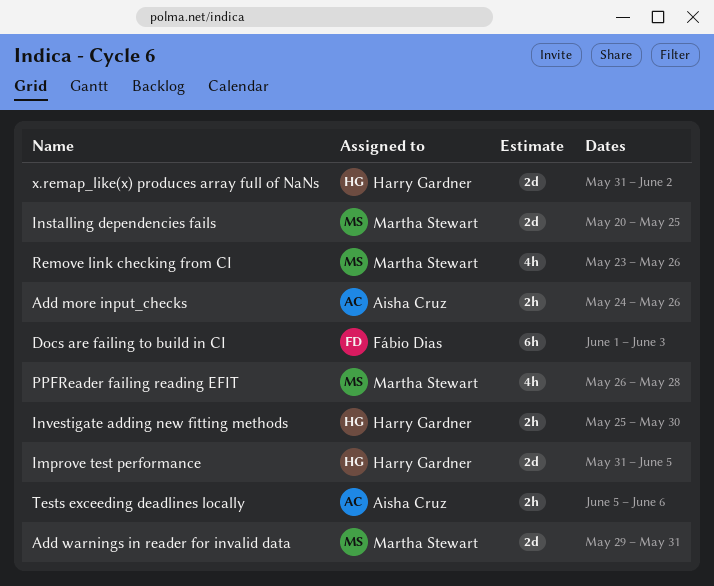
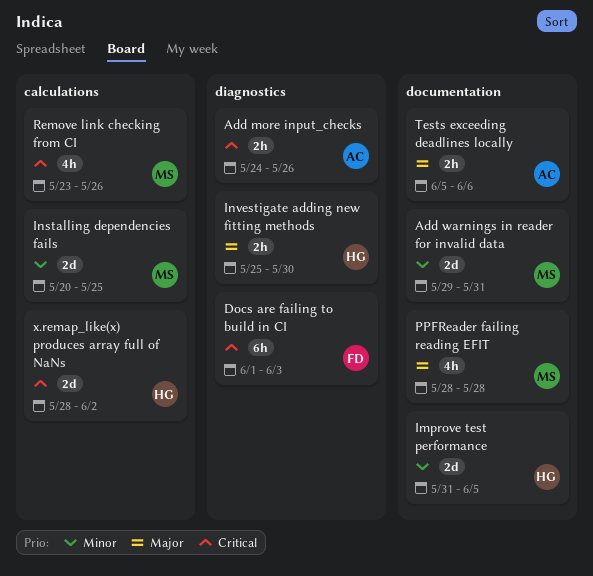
PPFReader failing reading EFIT, start: May 26 -> May 28
x.remap_like(x) produces array full of NaNs, start: May 31 -> May 28

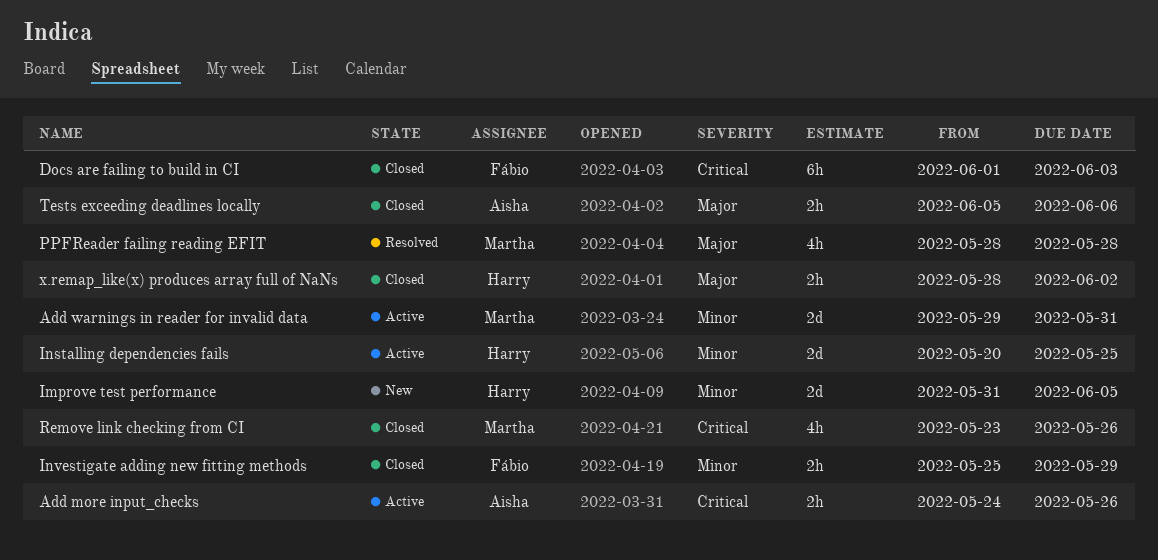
Installing dependencies fails, owner: Martha -> Harry
Investigate adding new fitting methods, owner: Harry -> Fábio
Investigate adding new fitting methods, priority: Major -> Minor
Investigate adding new fitting methods, due: May 30 -> May 29
x.remap_like(x) produces array full of NaNs, priority: Critical -> Major
x.remap_like(x) produces array full of NaNs, estimate: 2d -> 2h

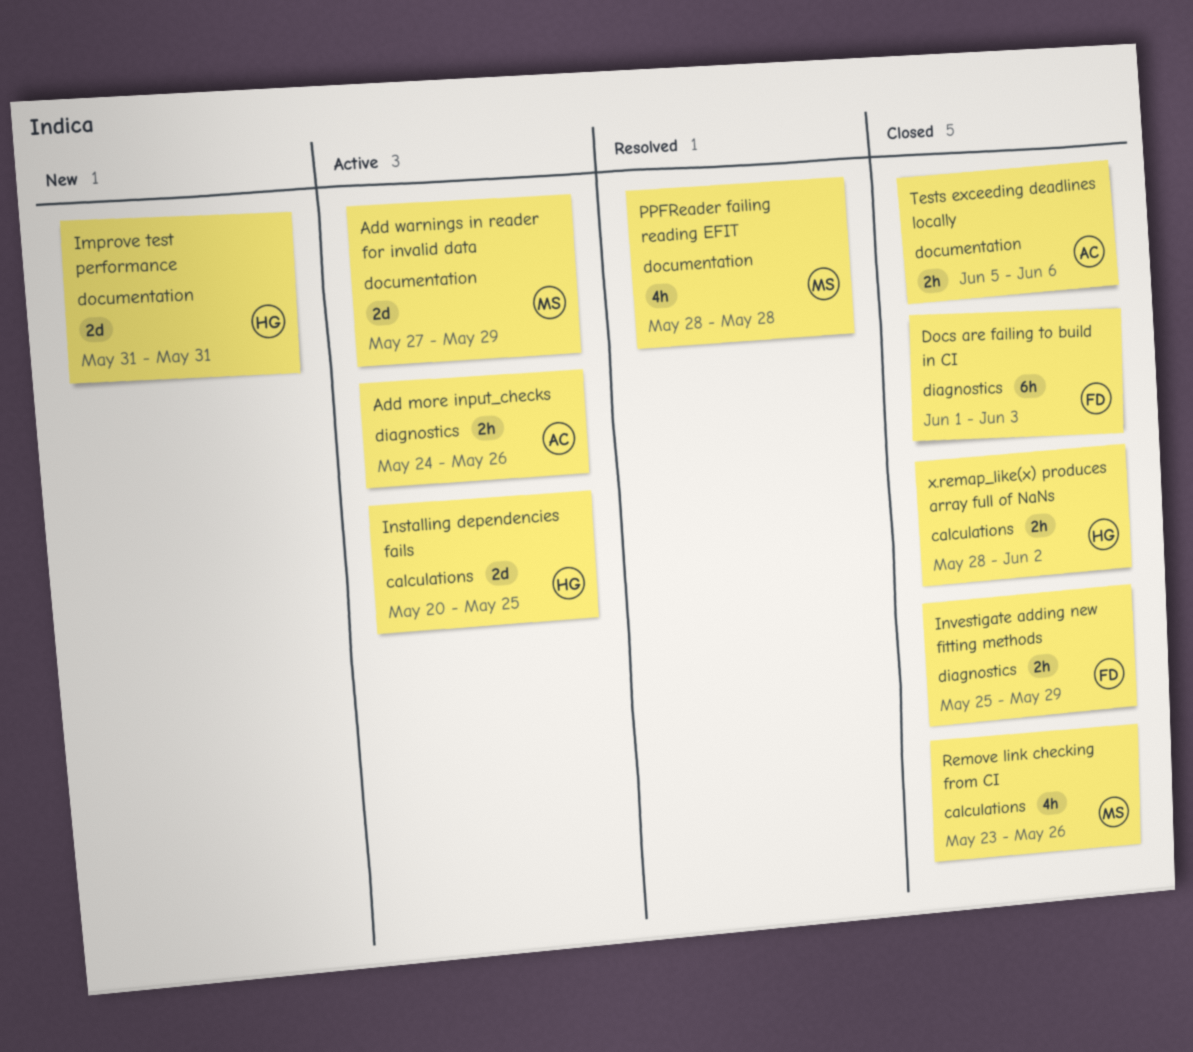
Add warnings in reader for invalid data, start: May 29 -> May 27
Add warnings in reader for invalid data, due: May 31 -> May 29
Improve test performance, due: Jun 5 -> May 31

